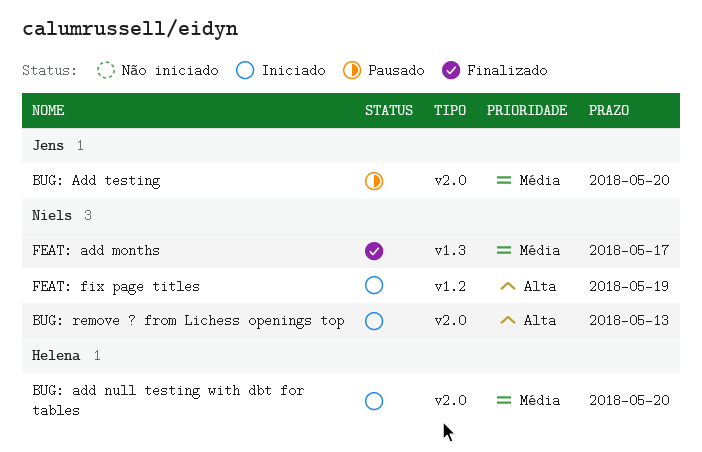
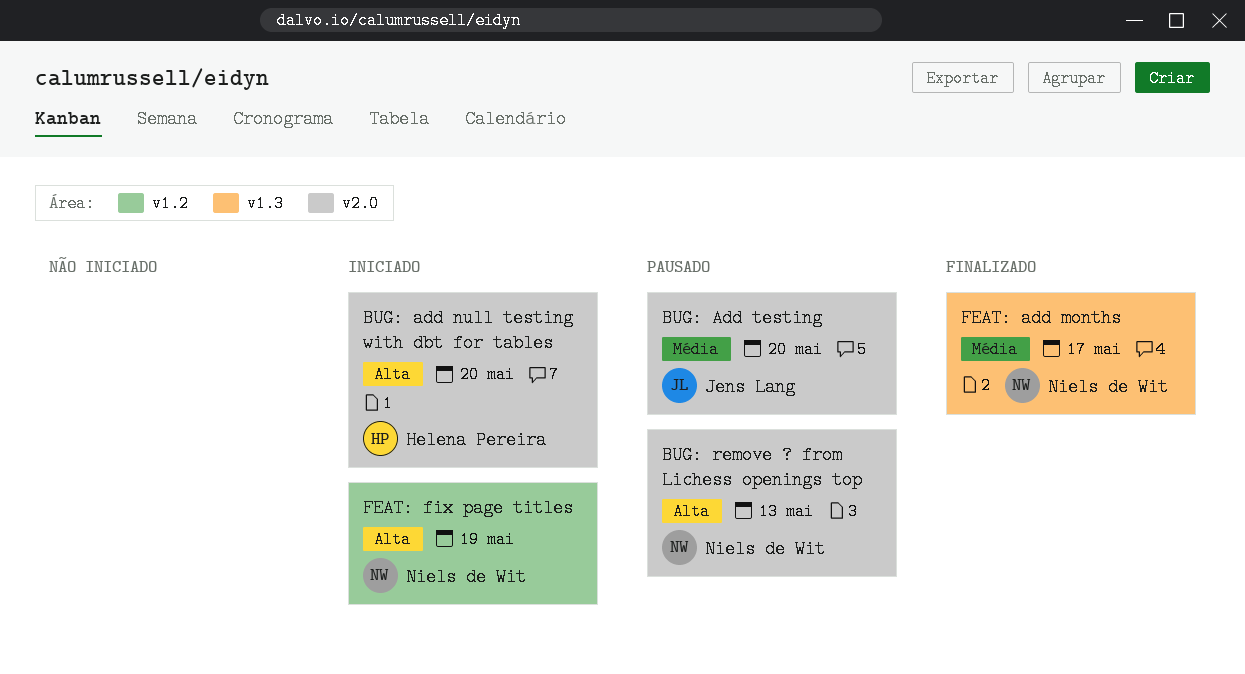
BUG: add null testing with dbt for tables, priority: Média -> Alta
BUG: remove ? from Lichess openings top, status: Iniciado -> Pausado

